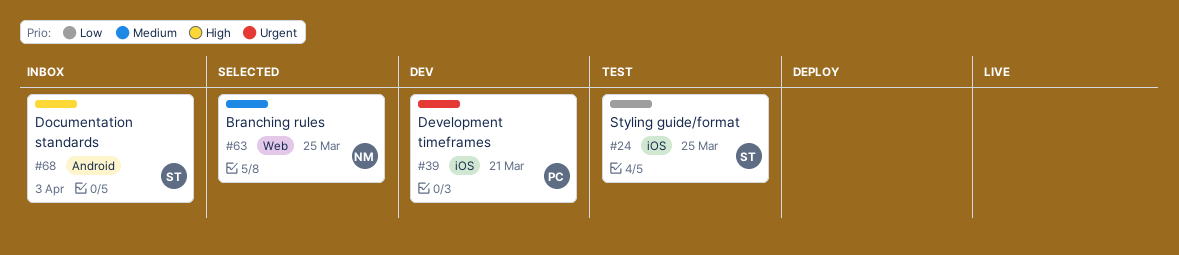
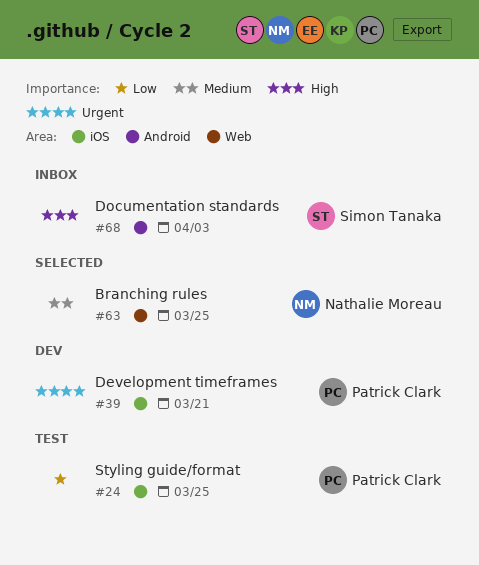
#24, owner: Simon Tanaka -> Patrick Clark

